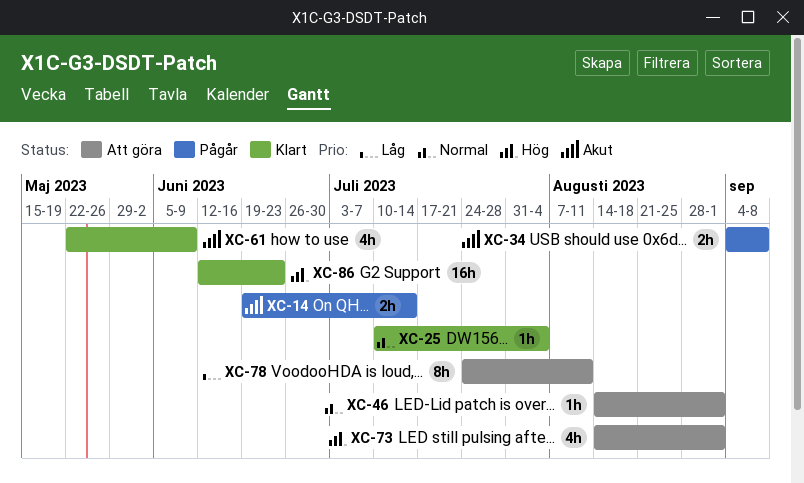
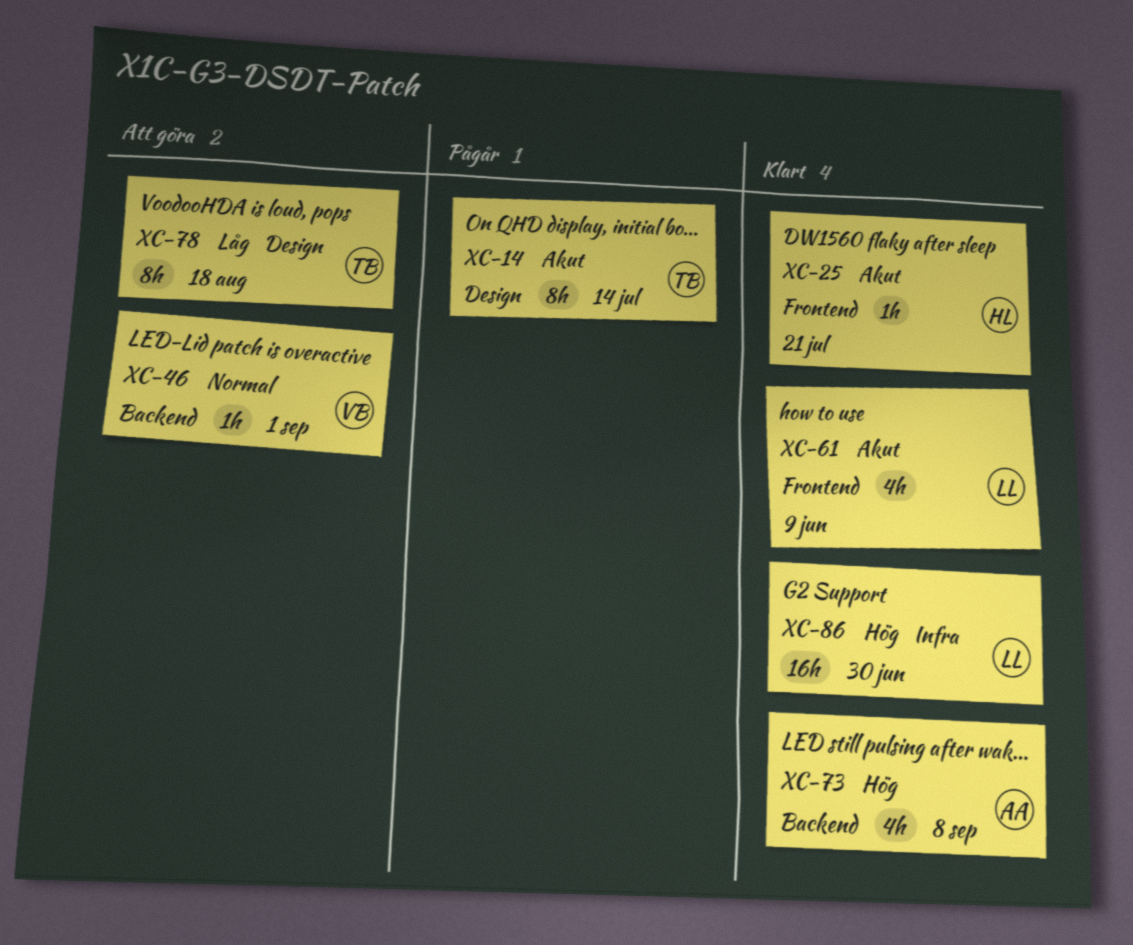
XC-14, estimate: 2h -> 8h
XC-25, priority: Normal -> Akut
XC-25, due: Aug 4 -> Jul 21
XC-34: present -> none
XC-73, status: Att göra -> Klart
XC-73, due: Sep 1 -> Sep 8
XC-78, due: Aug 11 -> Aug 18
XC-86, due: Jun 23 -> Jun 30

